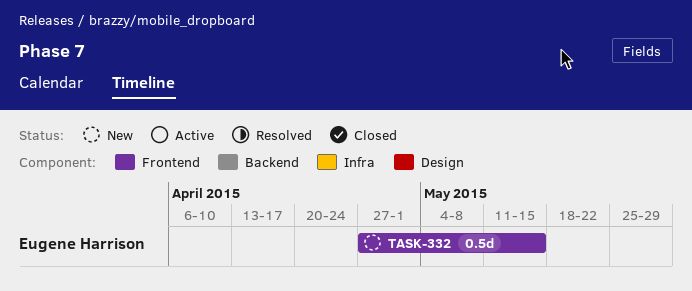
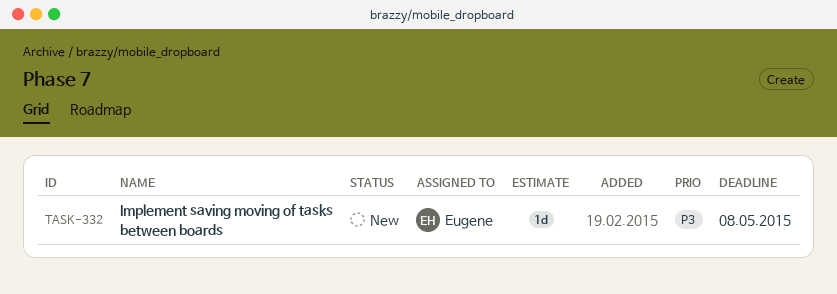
TASK-332, estimate: 0.5d -> 1d
TASK-332, due: May 15 -> May 8

